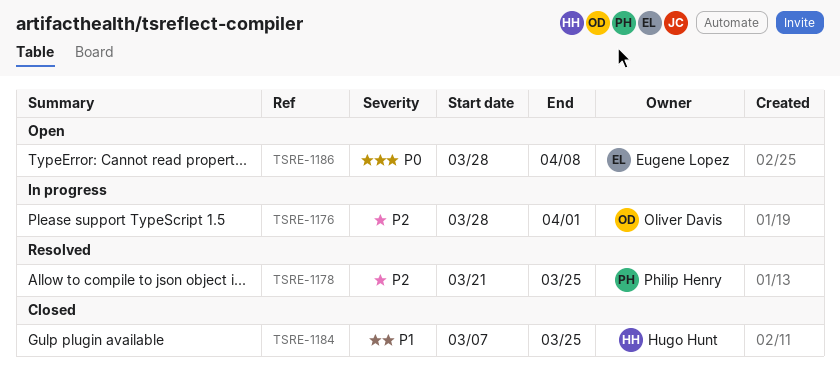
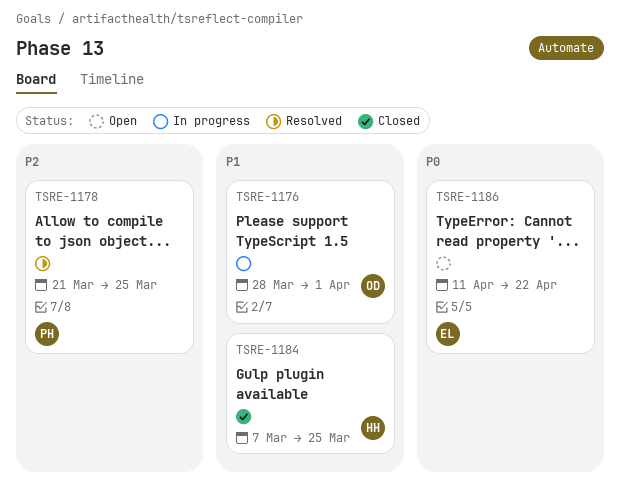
TSRE-1176, priority: P2 -> P1
TSRE-1186, start: Mar 28 -> Apr 11
TSRE-1186, due: Apr 8 -> Apr 22

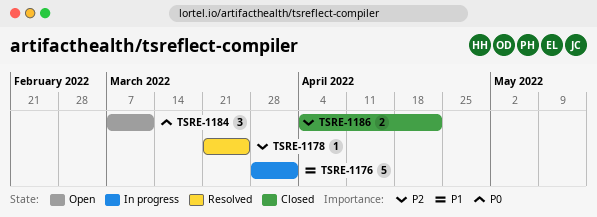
TSRE-1184, status: Closed -> Open
TSRE-1184, priority: P1 -> P0
TSRE-1184, due: Mar 25 -> Mar 11
TSRE-1186, status: Open -> Closed
TSRE-1186, priority: P0 -> P2
TSRE-1186, start: Apr 11 -> Apr 4

